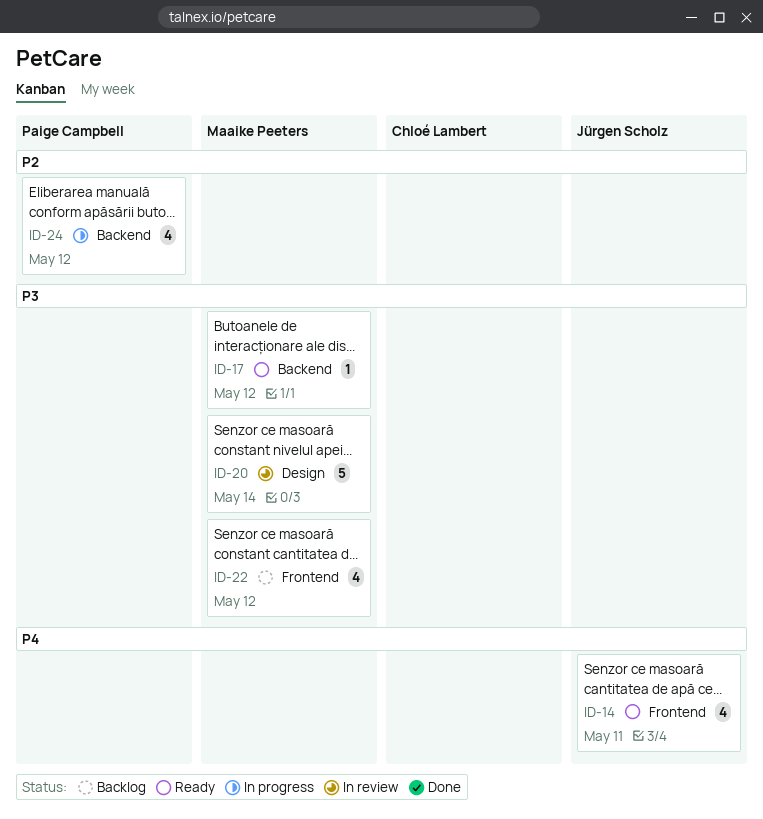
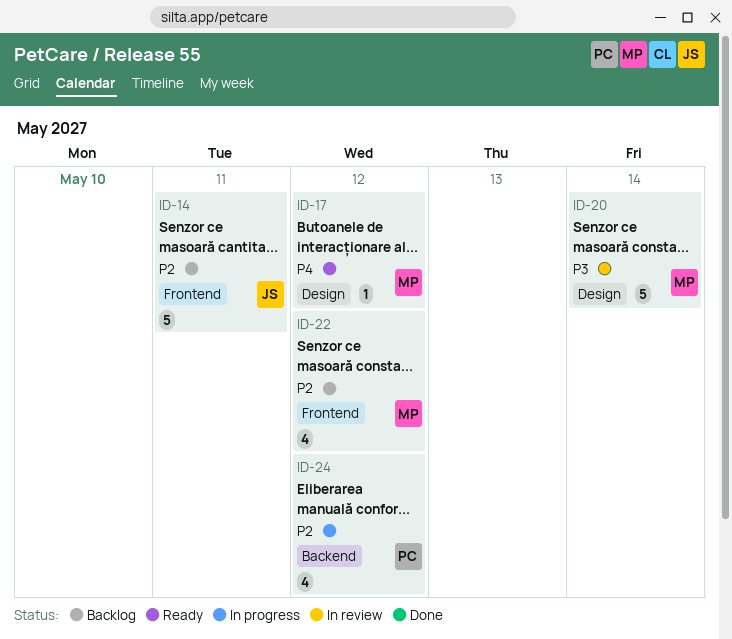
ID-14, status: Ready -> Backlog
ID-14, priority: P4 -> P2
ID-14, estimate: 4 -> 5
ID-17, priority: P3 -> P4
ID-17, label: Backend -> Design
ID-22, priority: P3 -> P2

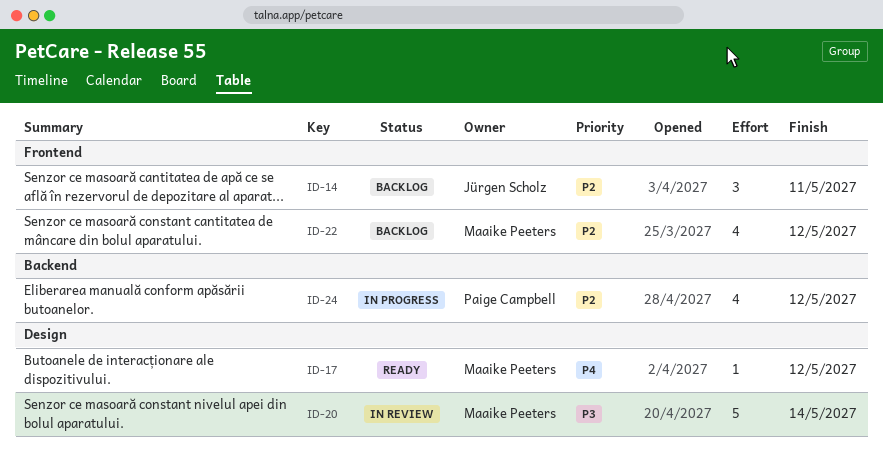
ID-14, estimate: 5 -> 3

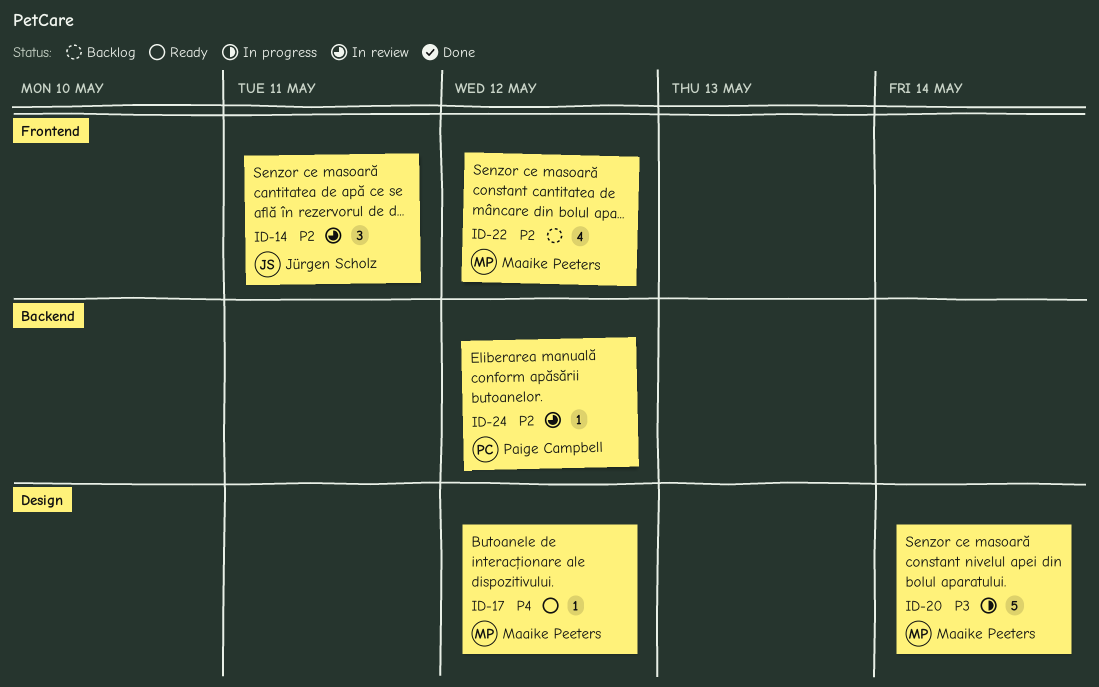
ID-14, status: Backlog -> In review
ID-20, status: In review -> In progress
ID-24, status: In progress -> In review
ID-24, estimate: 4 -> 1

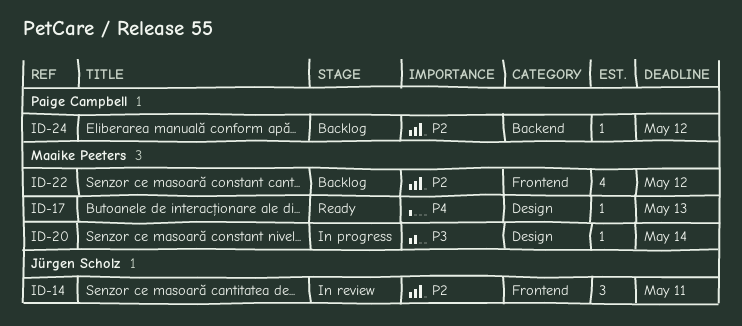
ID-17, due: May 12 -> May 13
ID-20, estimate: 5 -> 1
ID-24, status: In review -> Backlog

